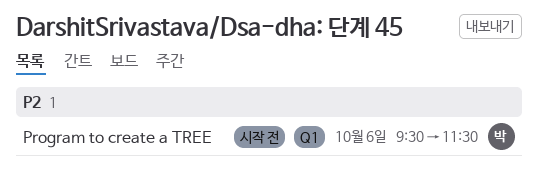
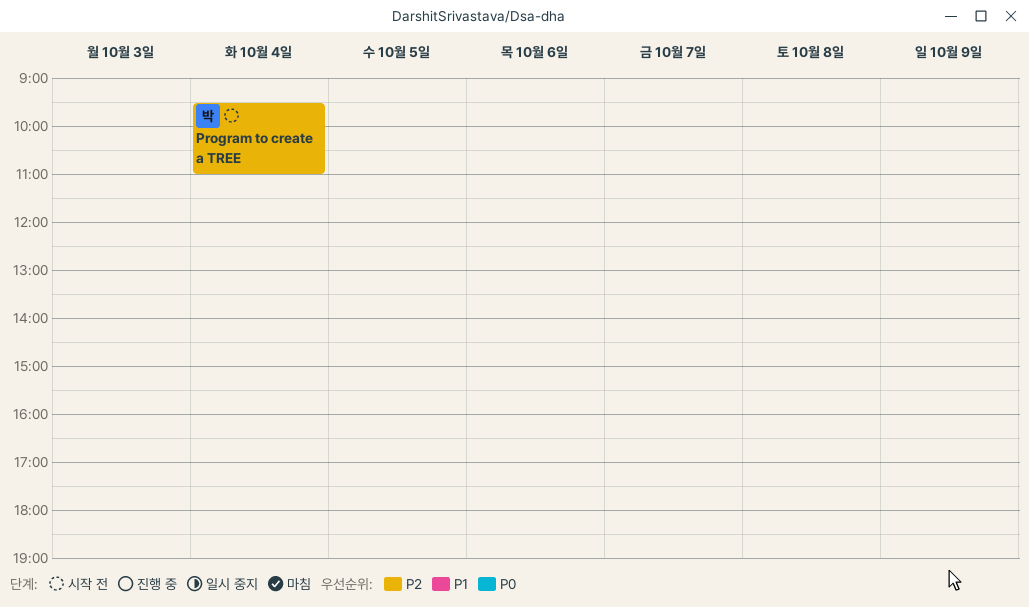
Program to create a TREE, day: Oct 6 -> Oct 4
Program to create a TREE, ends: 11:30 -> 11:00

